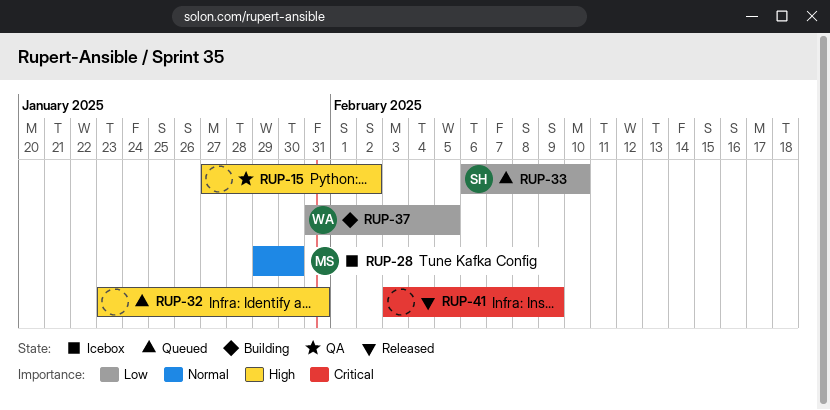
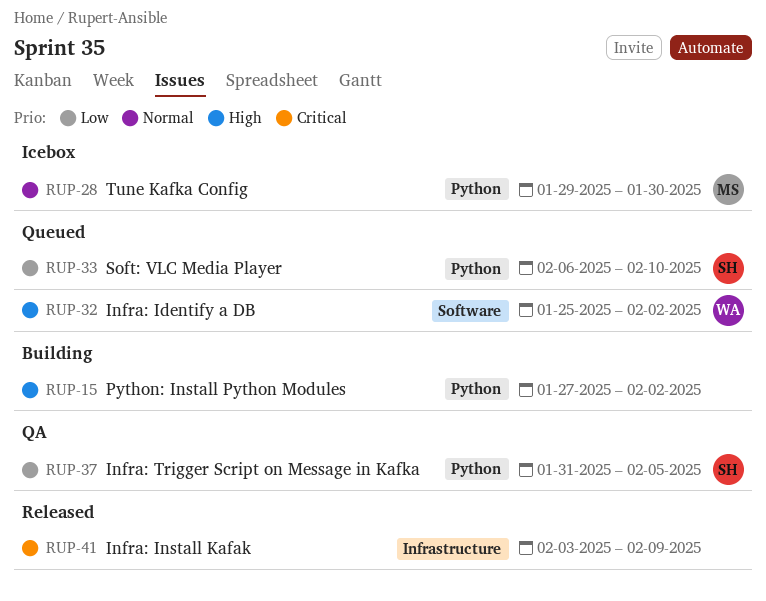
RUP-15, status: QA -> Building
RUP-32, owner: none -> WA
RUP-32, start: Jan 23 -> Jan 25
RUP-32, due: Jan 31 -> Feb 2
RUP-37, status: Building -> QA
RUP-37, owner: WA -> SH

